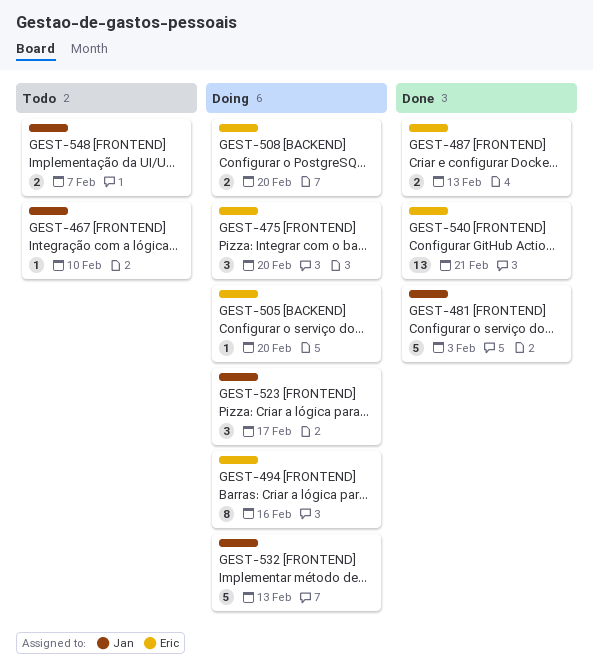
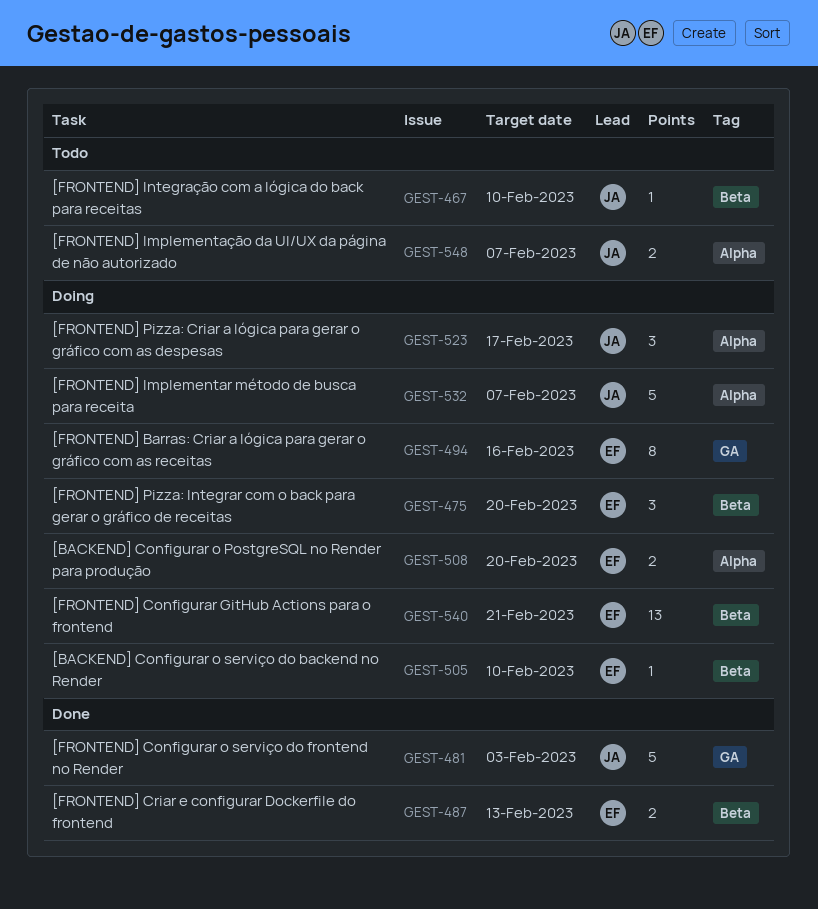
GEST-505, due: Feb 20 -> Feb 10
GEST-532, due: Feb 13 -> Feb 7
GEST-540, status: Done -> Doing

